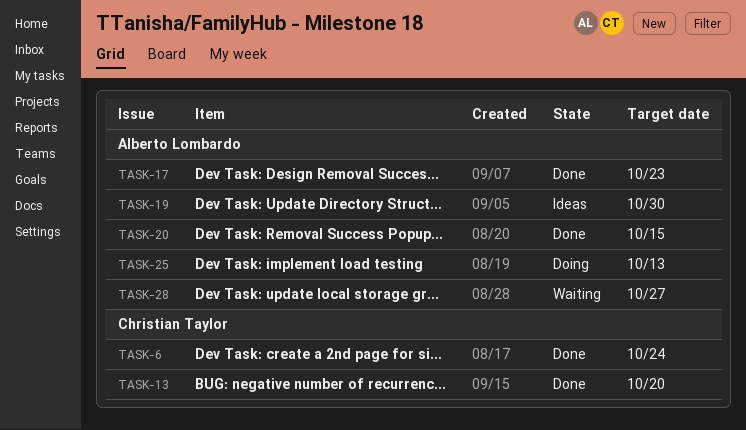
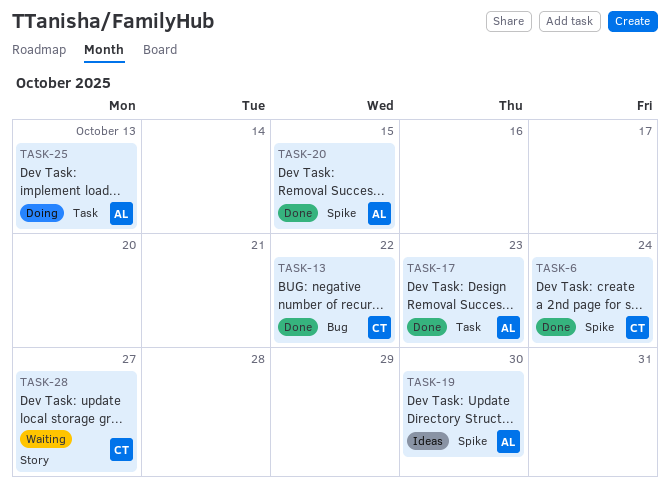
TASK-13, due: Oct 20 -> Oct 22
TASK-28, owner: Alberto Lombardo -> Christian Taylor

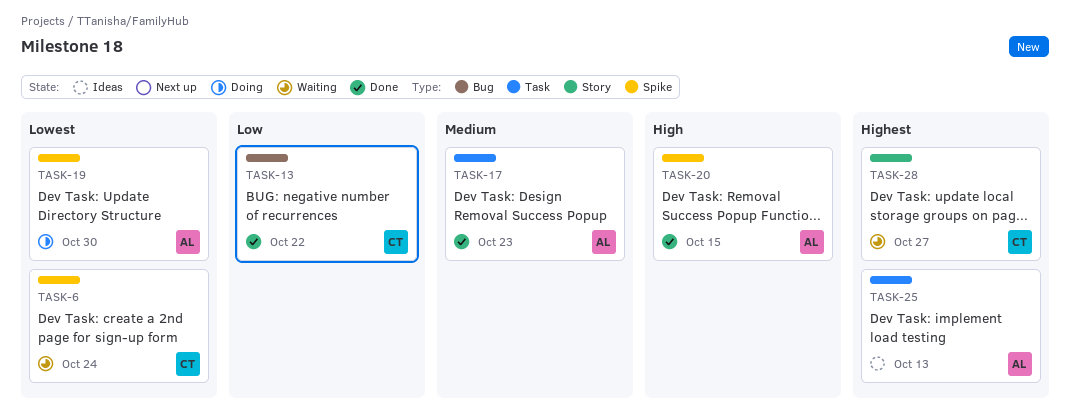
TASK-6, status: Done -> Waiting
TASK-19, status: Ideas -> Doing
TASK-25, status: Doing -> Ideas

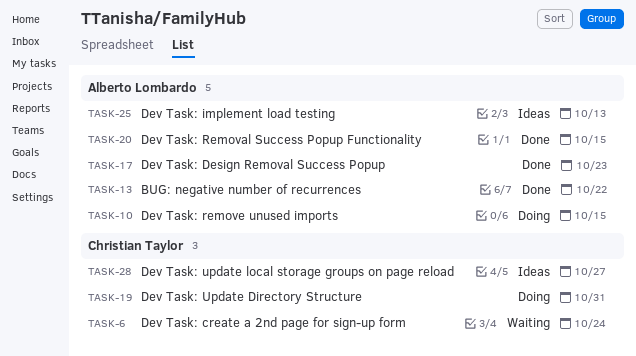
TASK-10: none -> present
TASK-13, owner: Christian Taylor -> Alberto Lombardo
TASK-19, owner: Alberto Lombardo -> Christian Taylor
TASK-19, due: Oct 30 -> Oct 31
TASK-28, status: Waiting -> Ideas

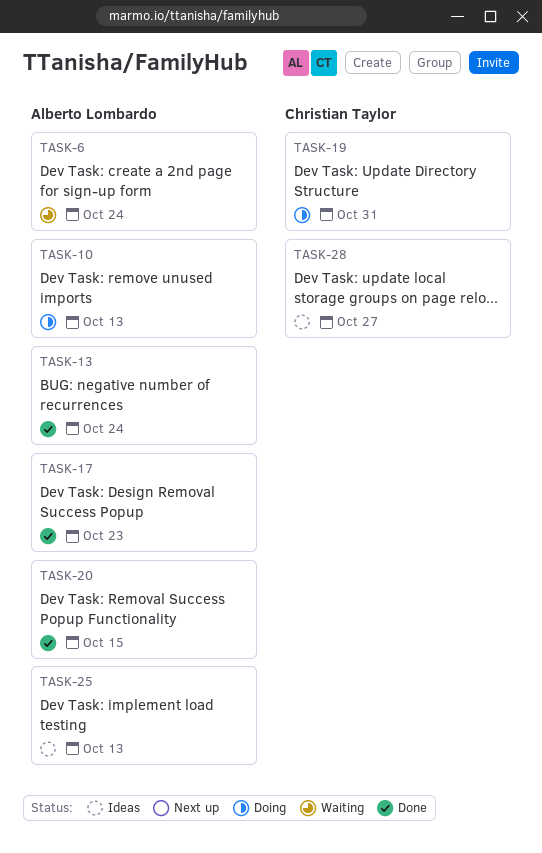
TASK-6, owner: Christian Taylor -> Alberto Lombardo
TASK-10, due: Oct 15 -> Oct 13
TASK-13, due: Oct 22 -> Oct 24

